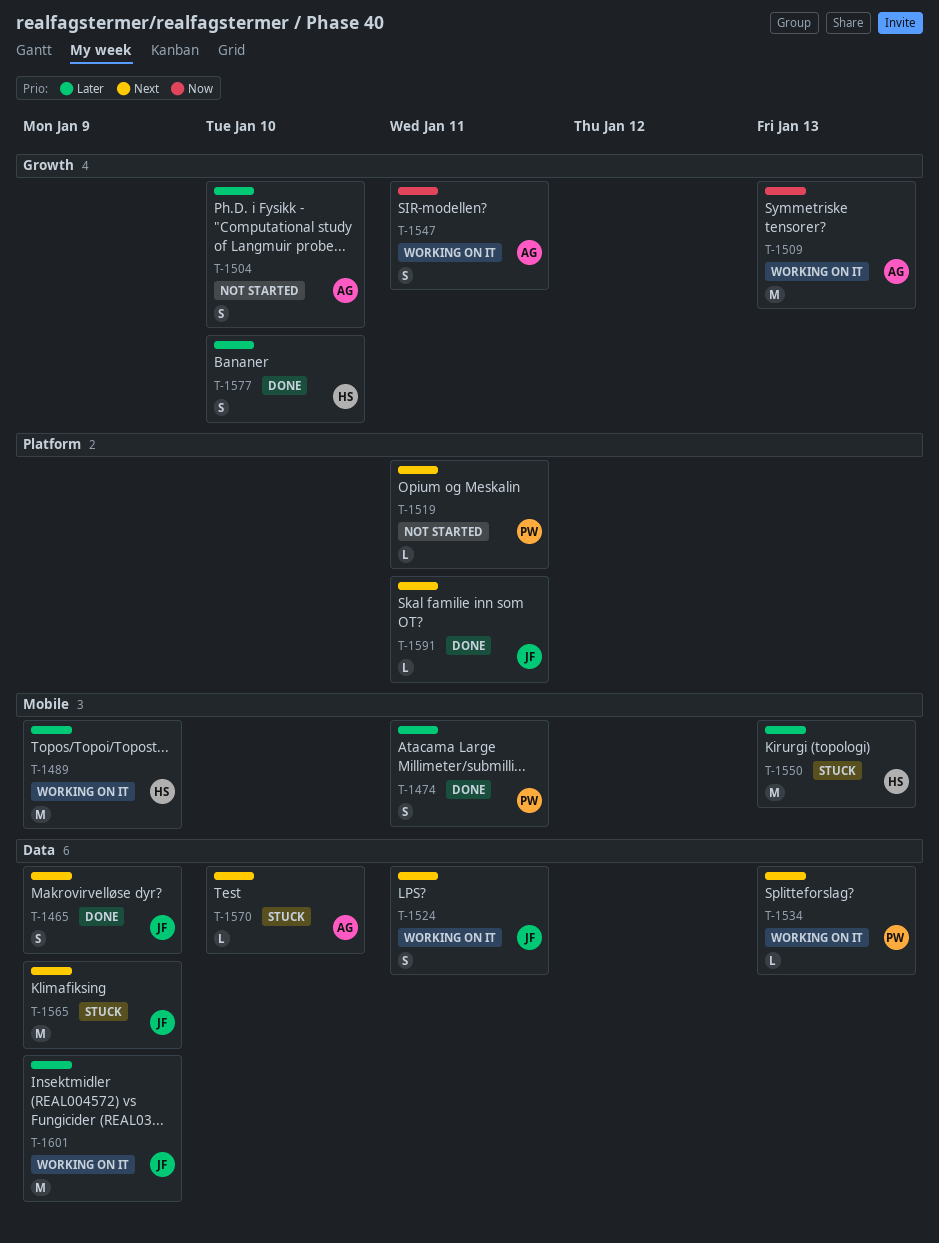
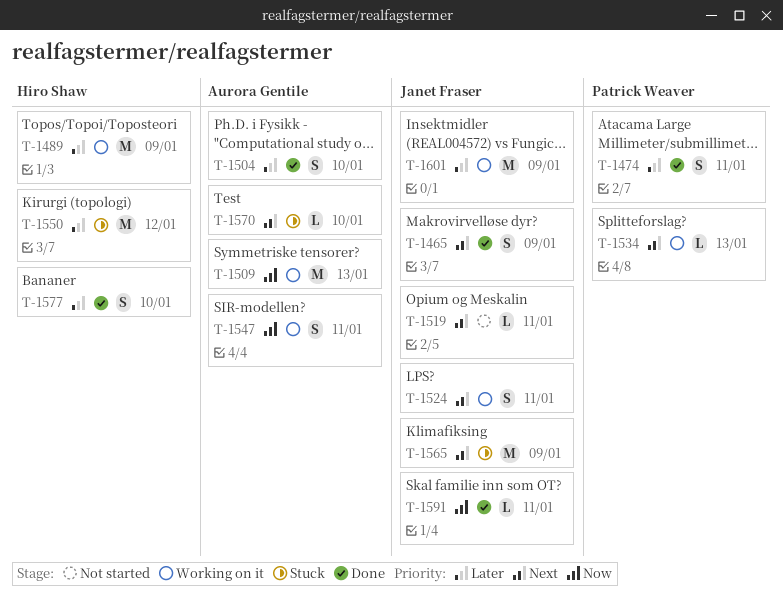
T-1504, status: Not started -> Done
T-1519, owner: Patrick Weaver -> Janet Fraser
T-1550, due: Jan 13 -> Jan 12
T-1591, priority: Next -> Now

